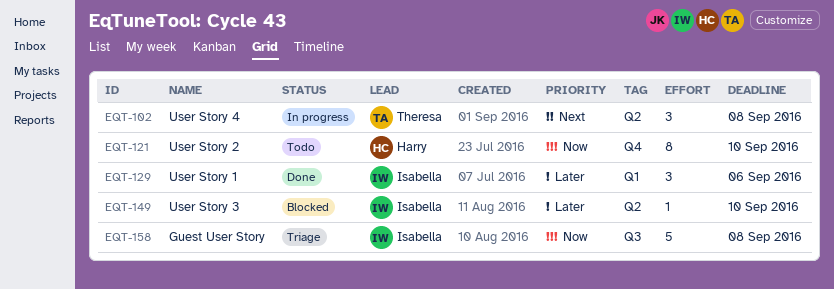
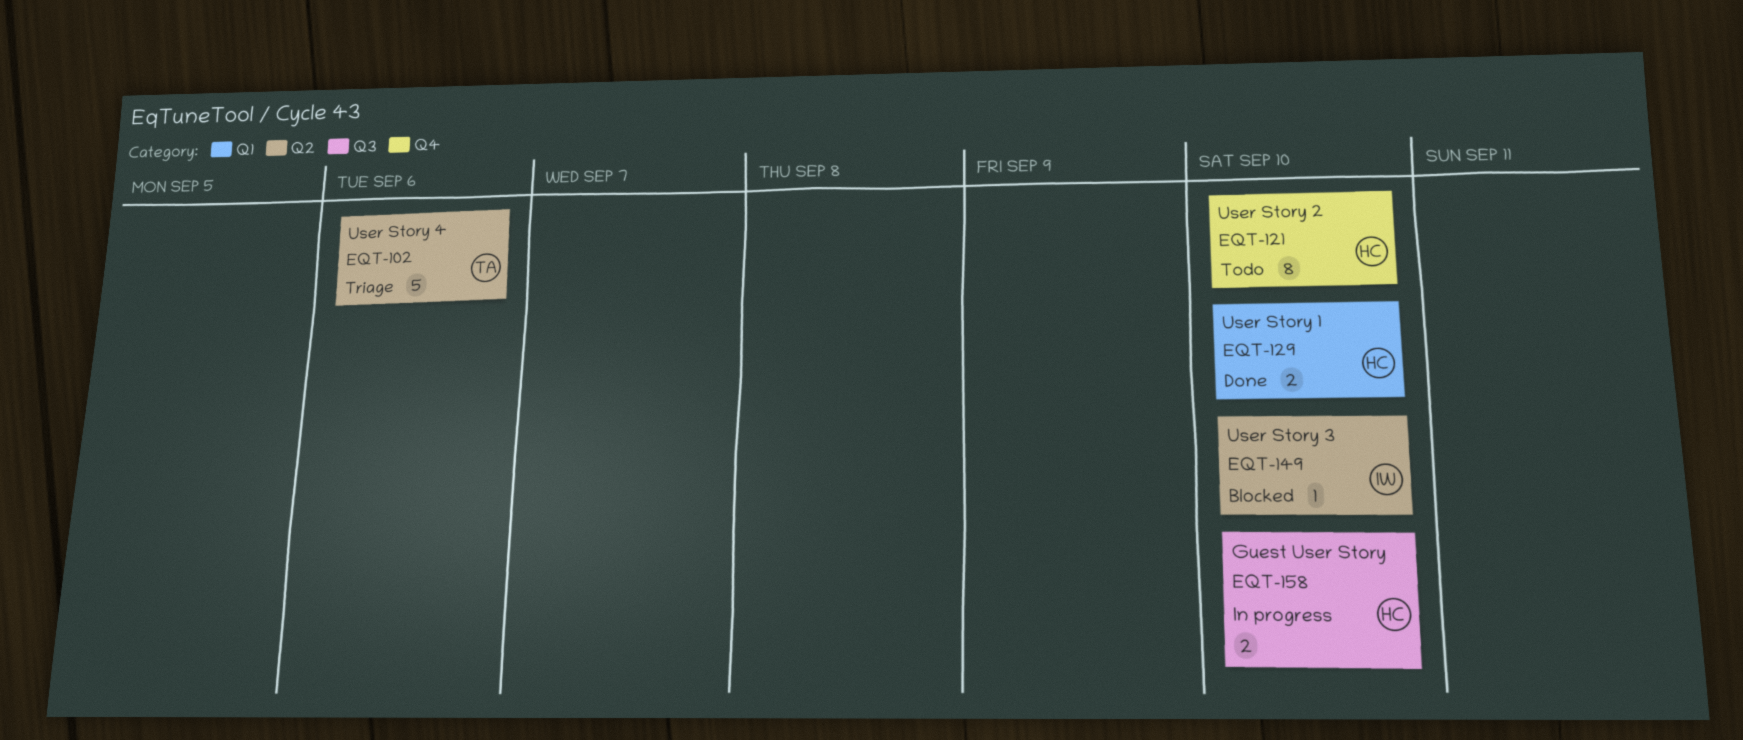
EQT-102, status: In progress -> Triage
EQT-102, estimate: 3 -> 5
EQT-102, due: Sep 8 -> Sep 6
EQT-129, owner: Isabella -> Harry
EQT-129, estimate: 3 -> 2
EQT-129, due: Sep 6 -> Sep 10
EQT-158, status: Triage -> In progress
EQT-158, owner: Isabella -> Harry
EQT-158, estimate: 5 -> 2
EQT-158, due: Sep 8 -> Sep 10

